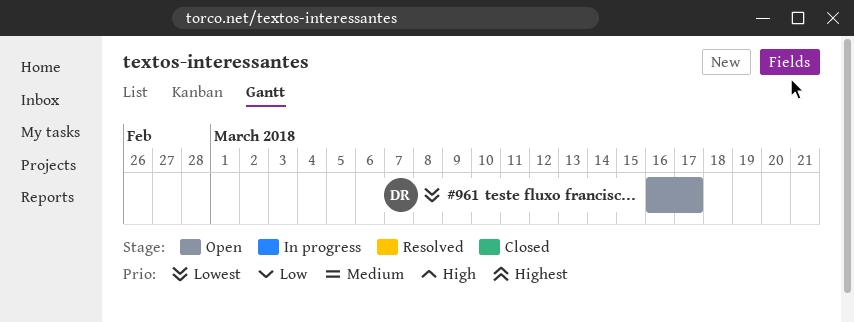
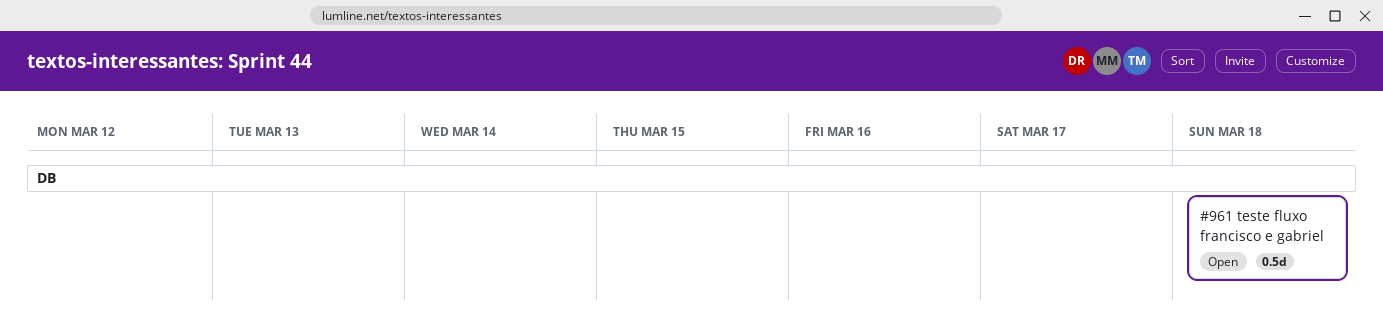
#961, due: Mar 17 -> Mar 18

